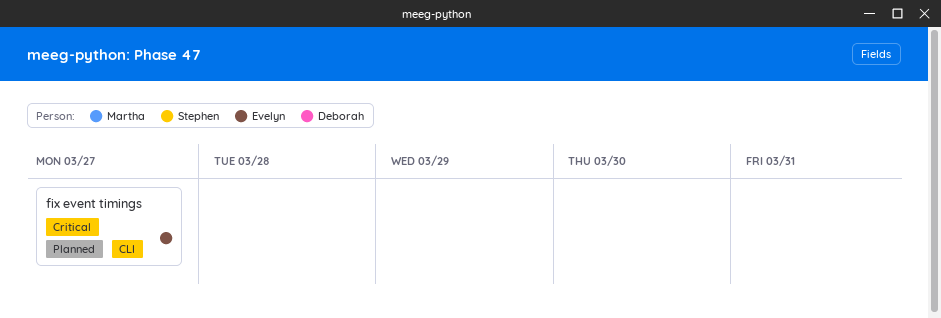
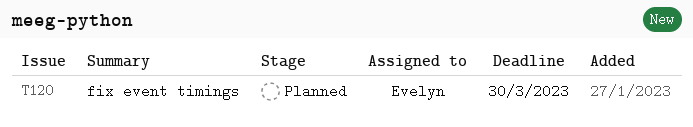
fix event timings, due: Mar 27 -> Mar 30

